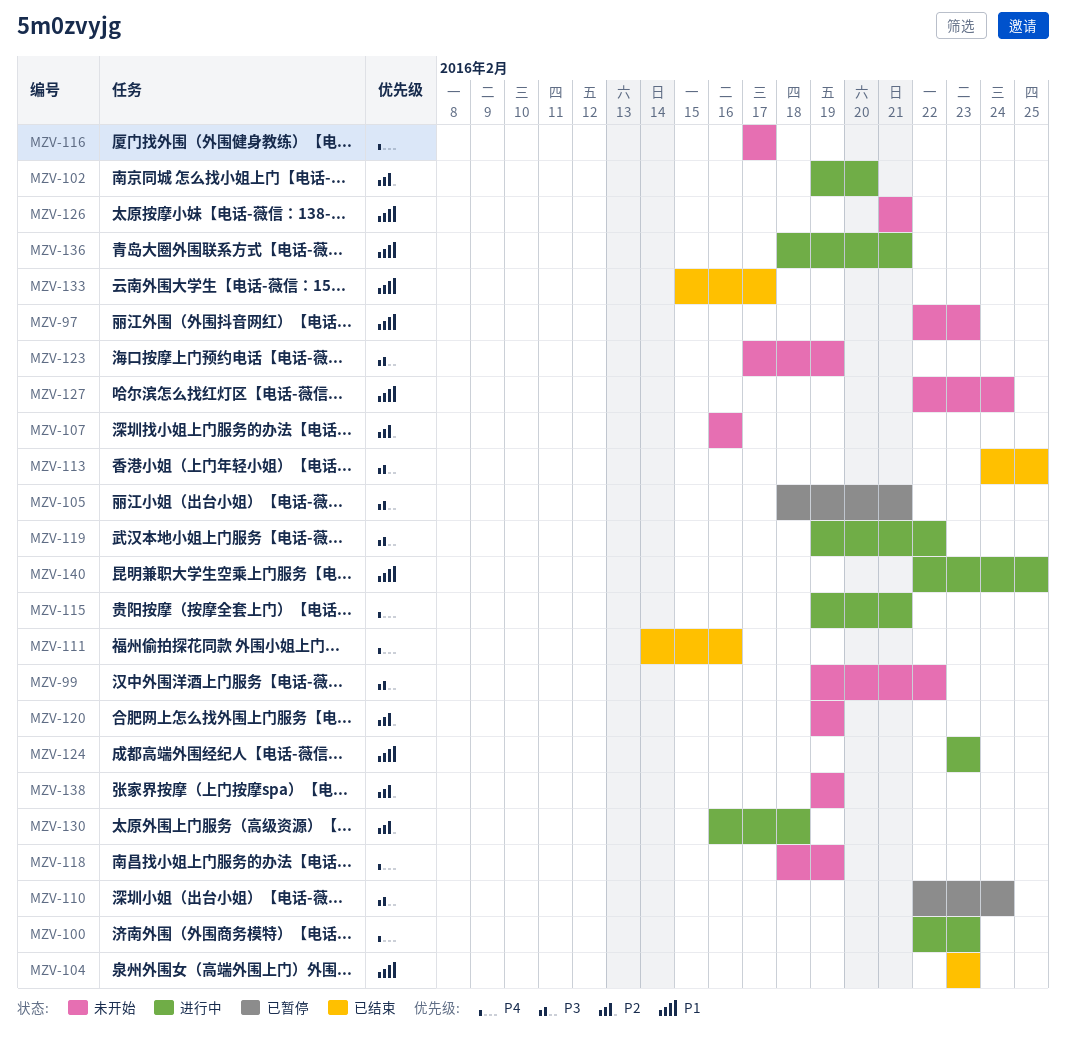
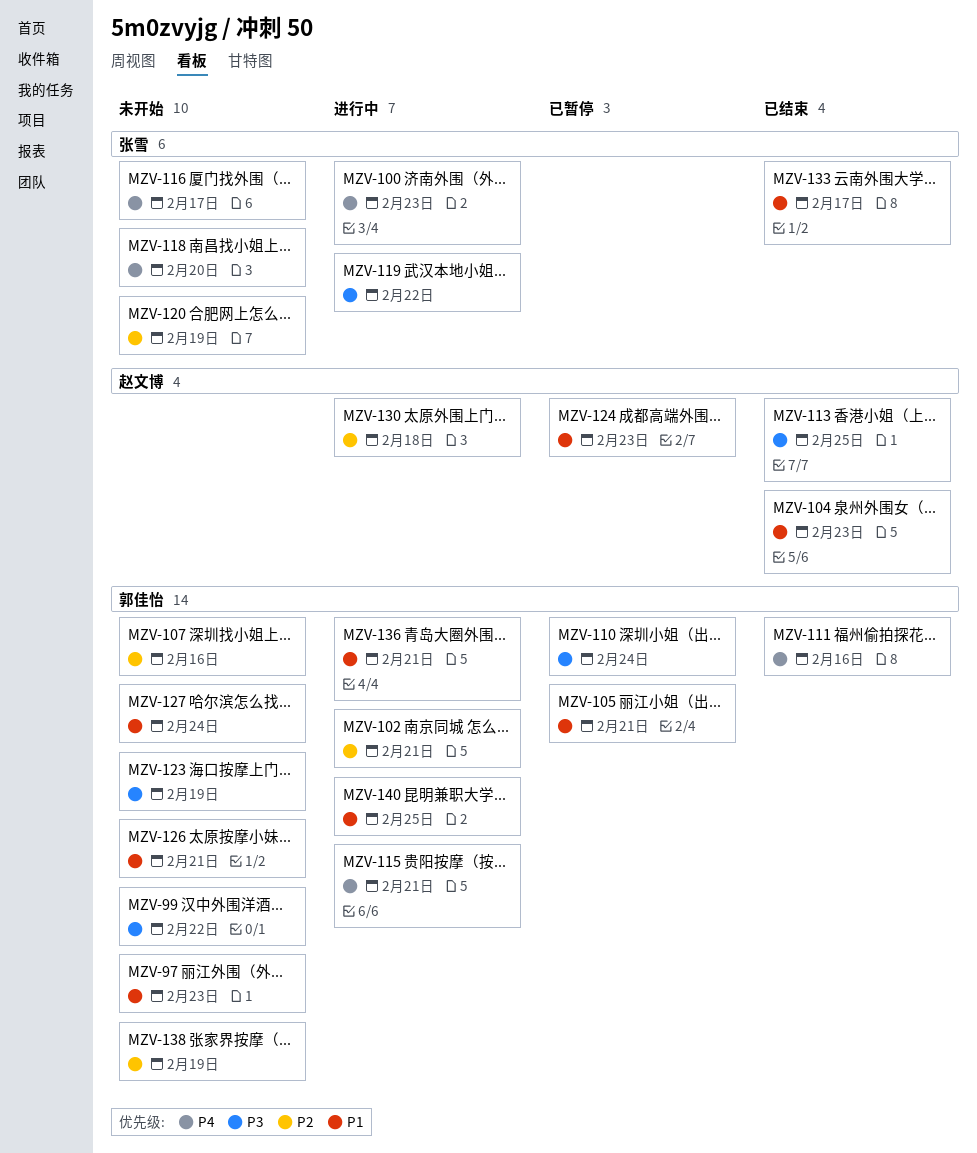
MZV-102, due: Feb 20 -> Feb 21
MZV-105, priority: P3 -> P1
MZV-118, due: Feb 19 -> Feb 20
MZV-124, status: 进行中 -> 已暂停

